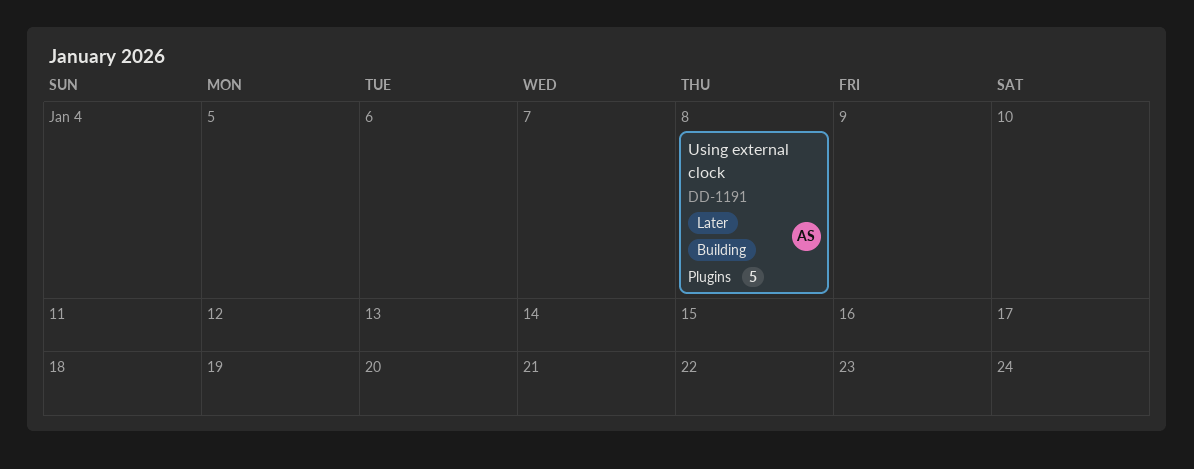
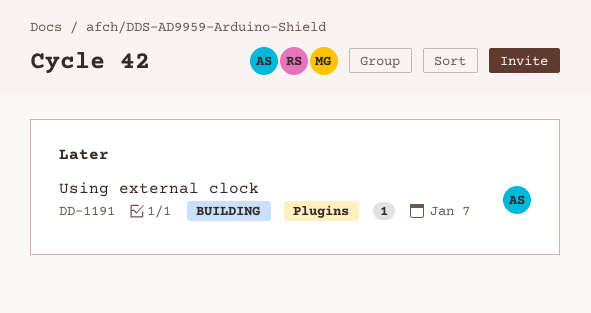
DD-1191, estimate: 5 -> 1
DD-1191, due: Jan 8 -> Jan 7

